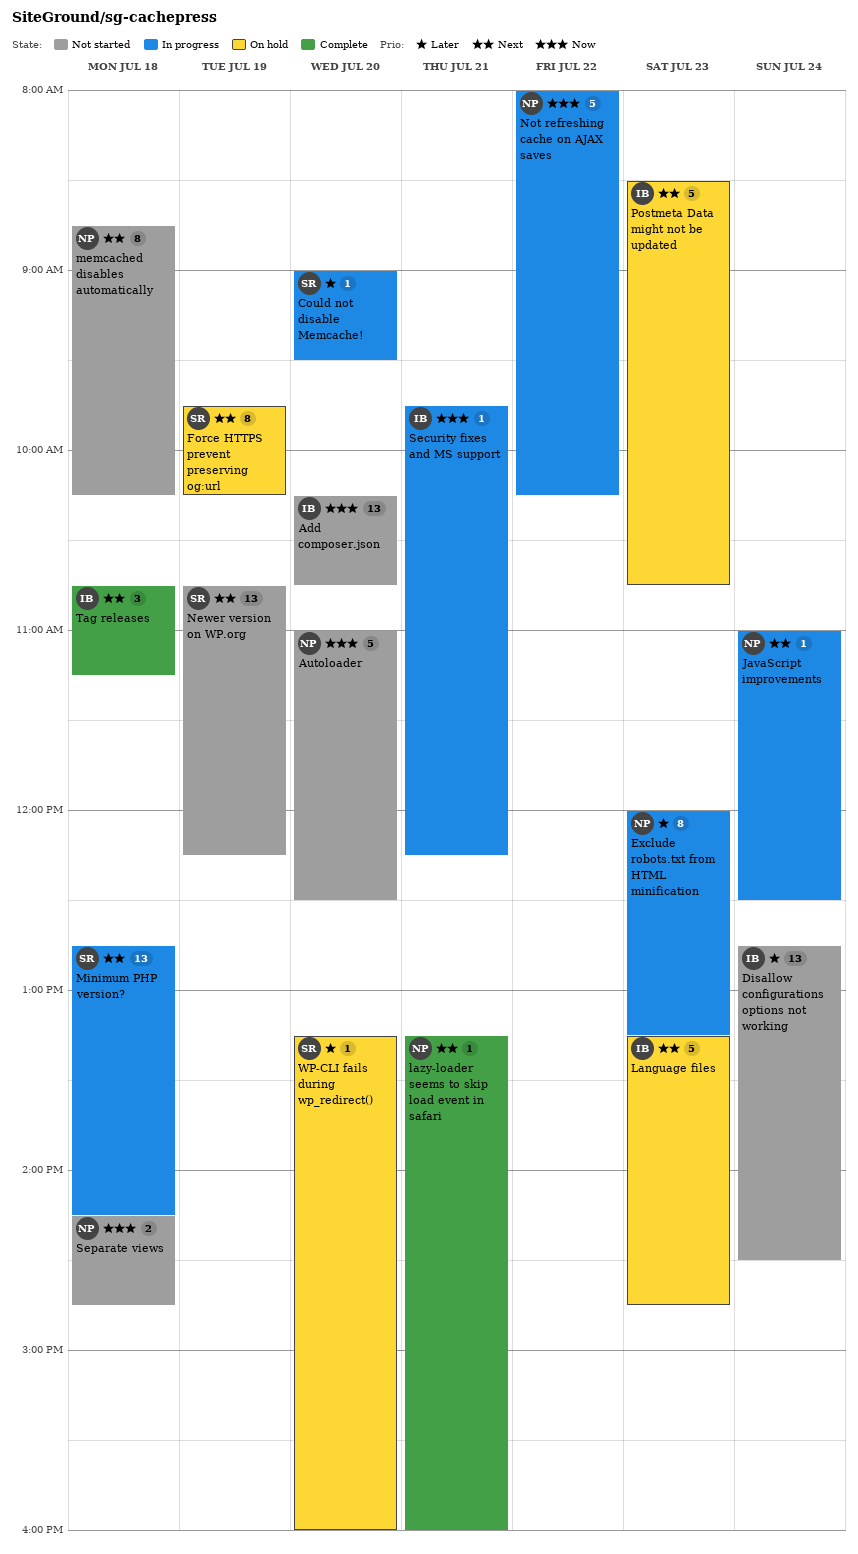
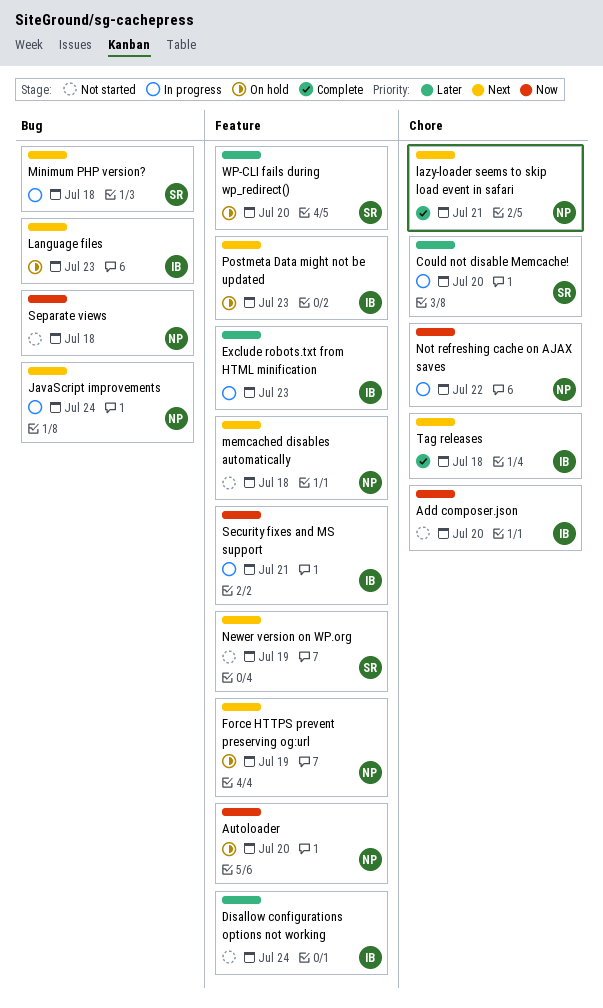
Autoloader, status: Not started -> On hold
Exclude robots.txt from HTML minification, owner: NP -> IB
Force HTTPS prevent preserving og:url, owner: SR -> NP

